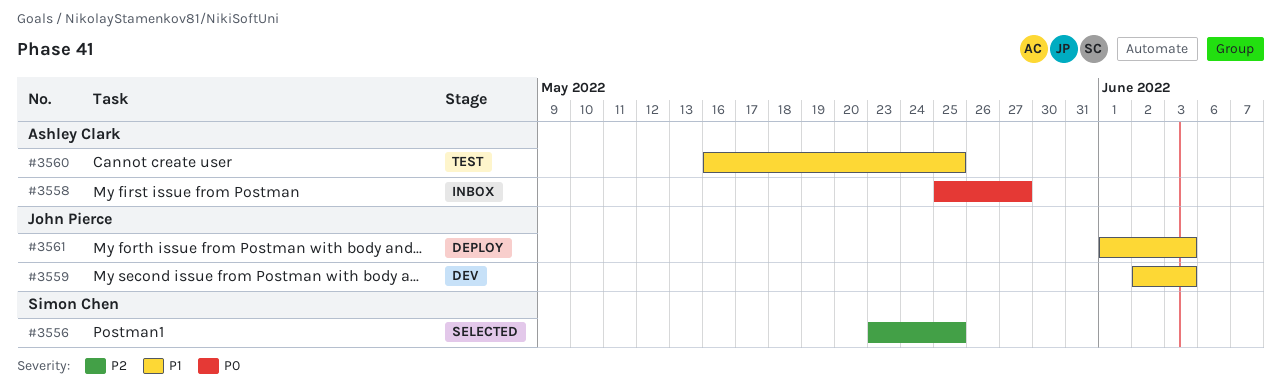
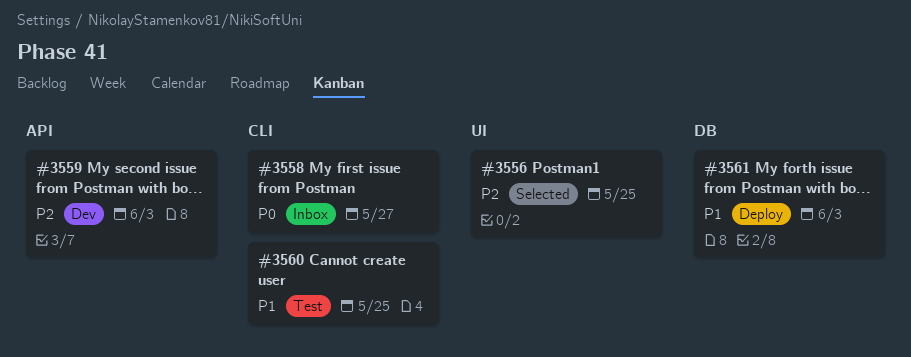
#3559, priority: P1 -> P2

